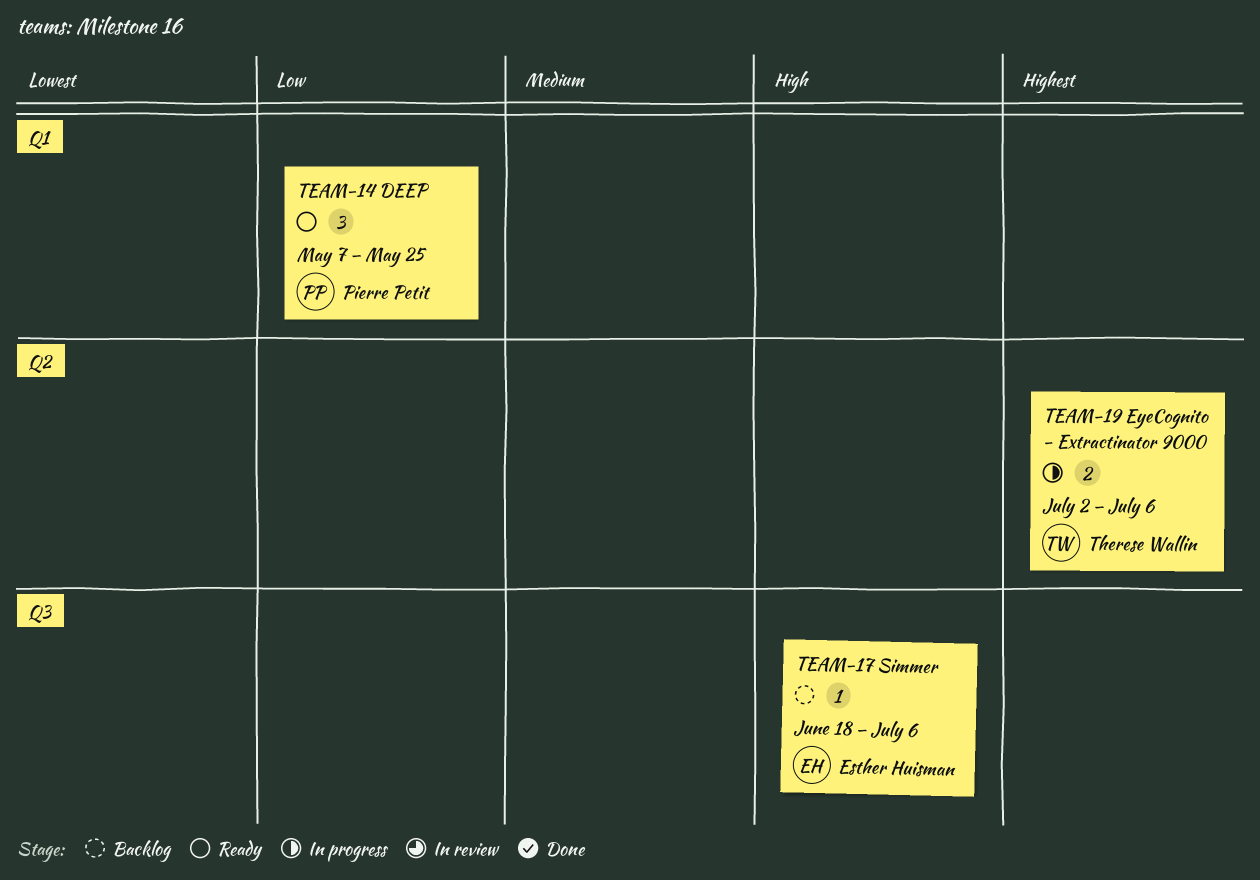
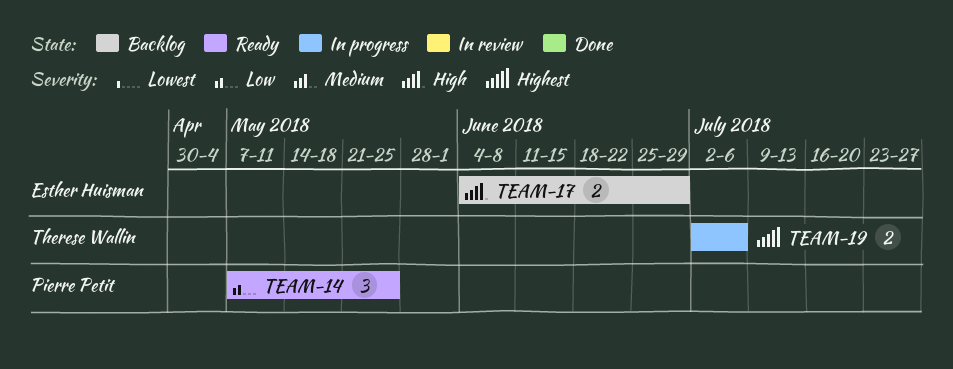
TEAM-17, estimate: 1 -> 2
TEAM-17, start: Jun 18 -> Jun 4
TEAM-17, due: Jul 6 -> Jun 29

